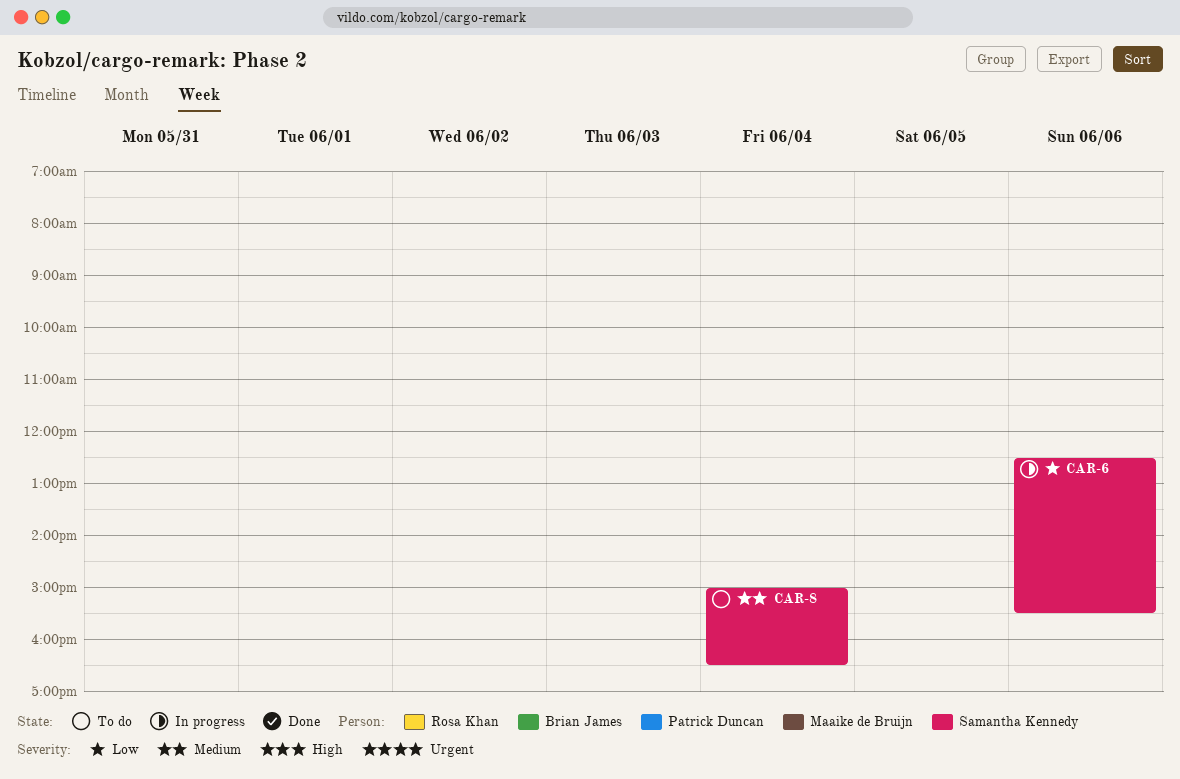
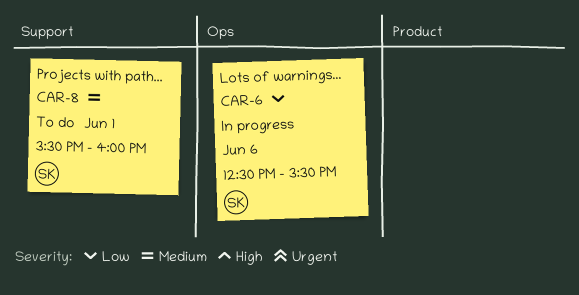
CAR-8, day: Jun 4 -> Jun 1
CAR-8, begins: 15:00 -> 15:30
CAR-8, ends: 16:30 -> 16:00

